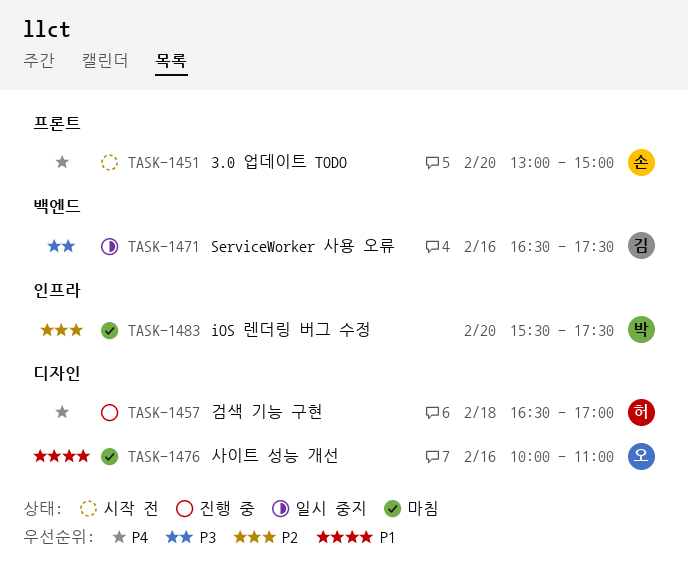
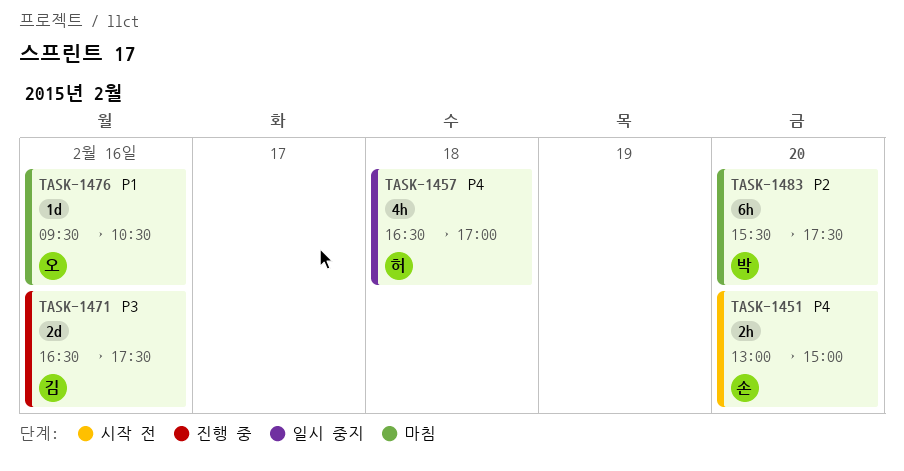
TASK-1457, status: 진행 중 -> 일시 중지
TASK-1471, status: 일시 중지 -> 진행 중
TASK-1476, begins: 10:00 -> 09:30
TASK-1476, ends: 11:00 -> 10:30

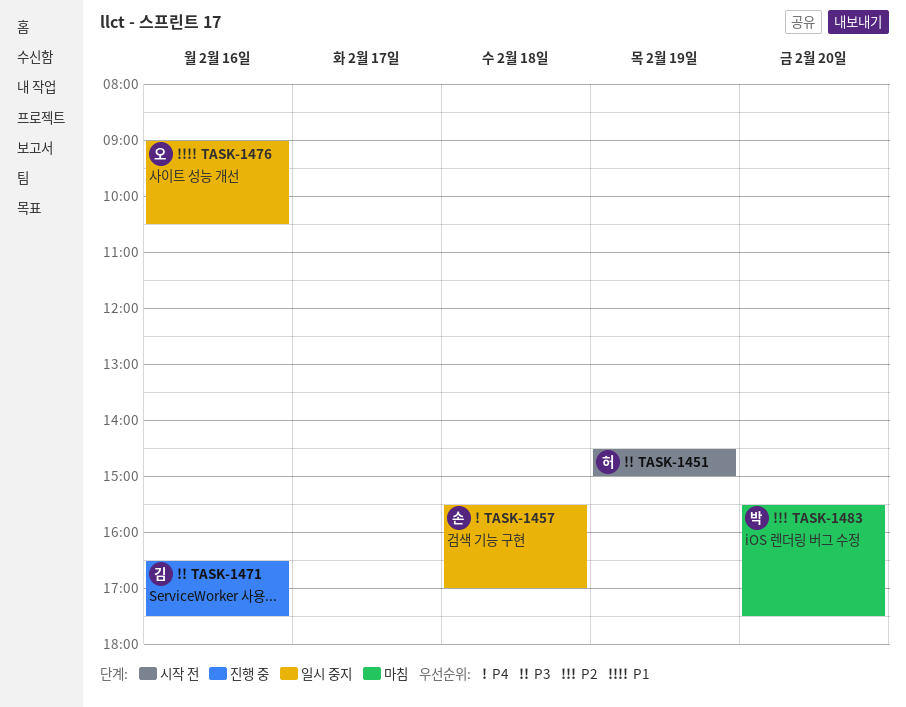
TASK-1451, owner: 손 -> 허
TASK-1451, priority: P4 -> P3
TASK-1451, day: Feb 20 -> Feb 19
TASK-1451, begins: 13:00 -> 14:30
TASK-1457, owner: 허 -> 손
TASK-1457, begins: 16:30 -> 15:30
TASK-1476, status: 마침 -> 일시 중지
TASK-1476, begins: 09:30 -> 09:00

